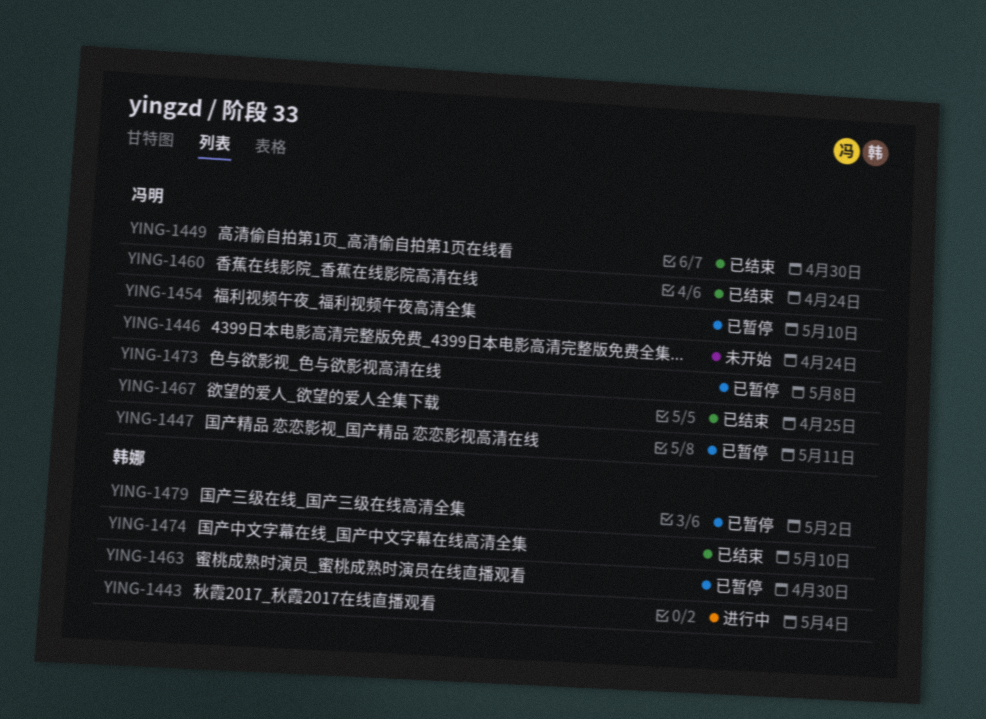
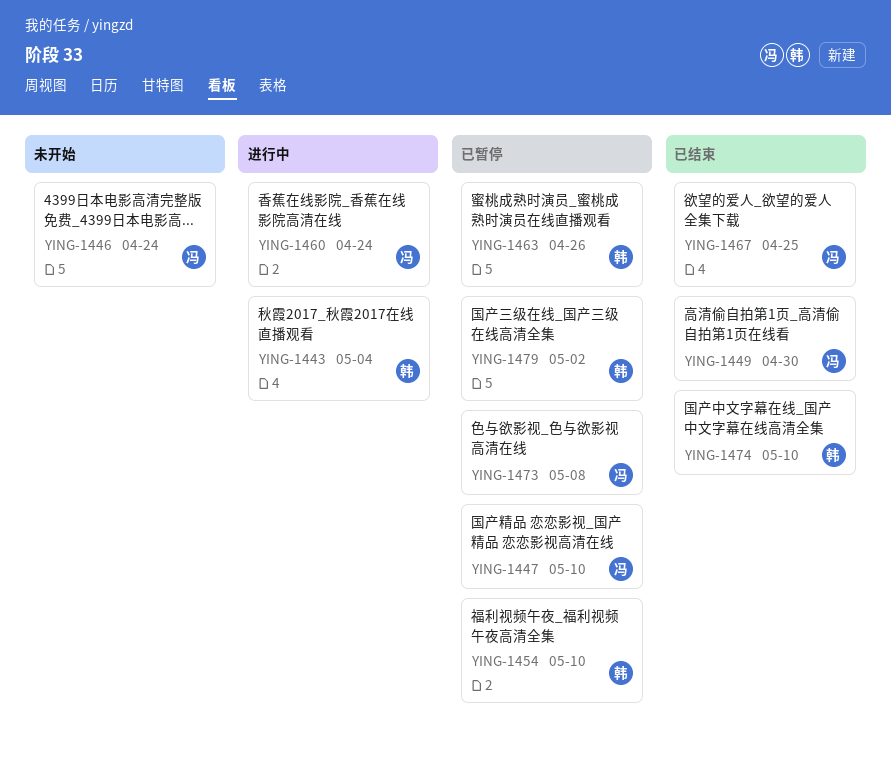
YING-1447, due: May 11 -> May 10
YING-1454, owner: 冯明 -> 韩娜
YING-1460, status: 已结束 -> 进行中
YING-1463, due: Apr 30 -> Apr 26

